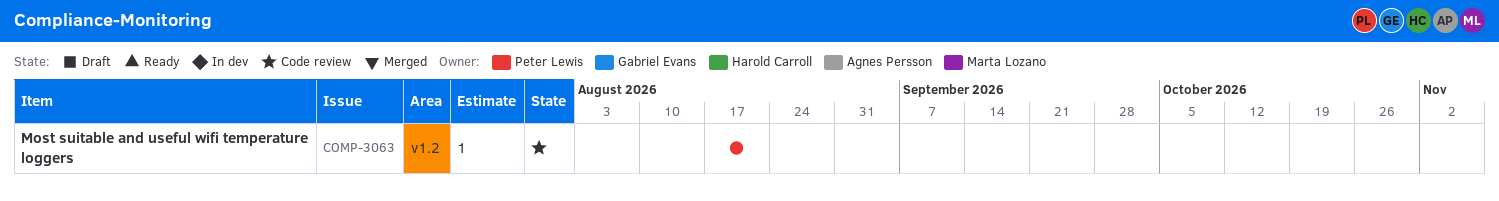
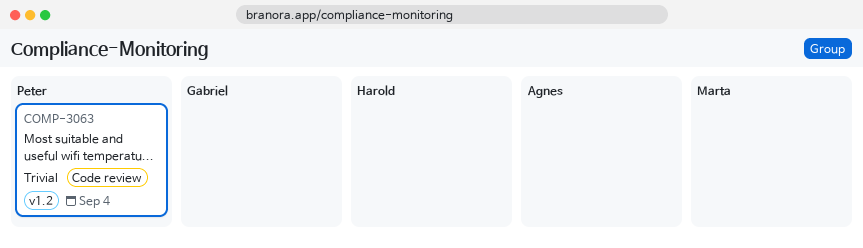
COMP-3063, due: Aug 21 -> Sep 4

